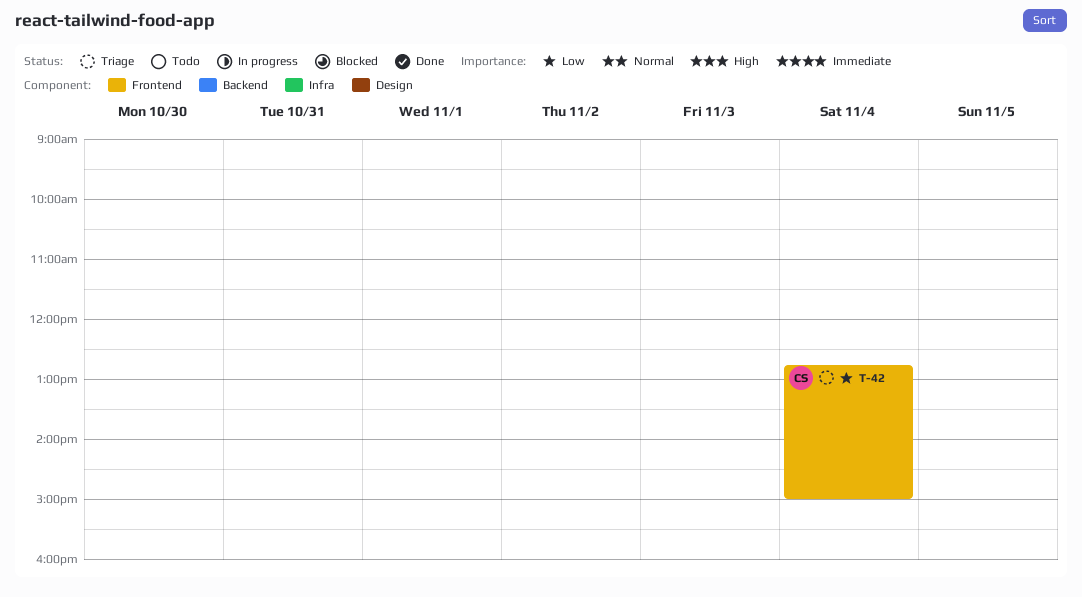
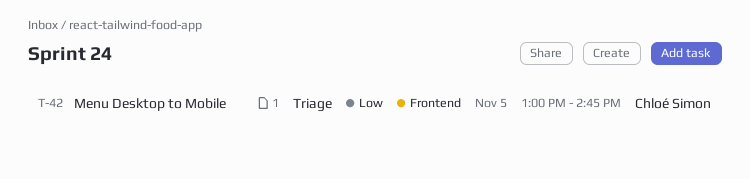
T-42, day: Nov 4 -> Nov 5
T-42, begins: 12:45 -> 13:00
T-42, ends: 15:00 -> 14:45

